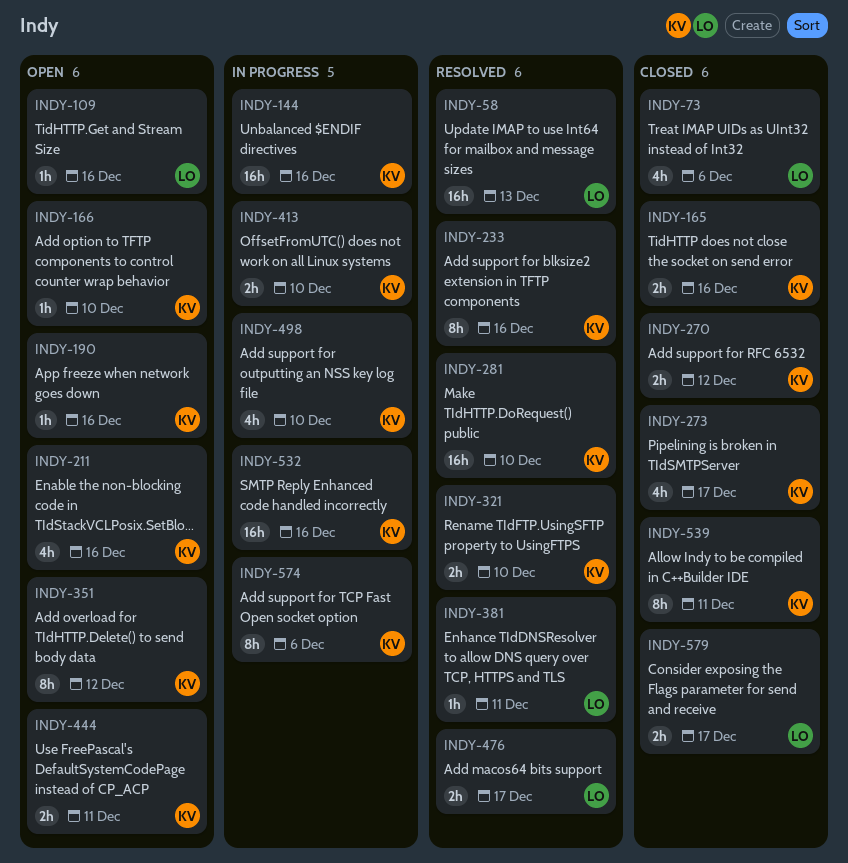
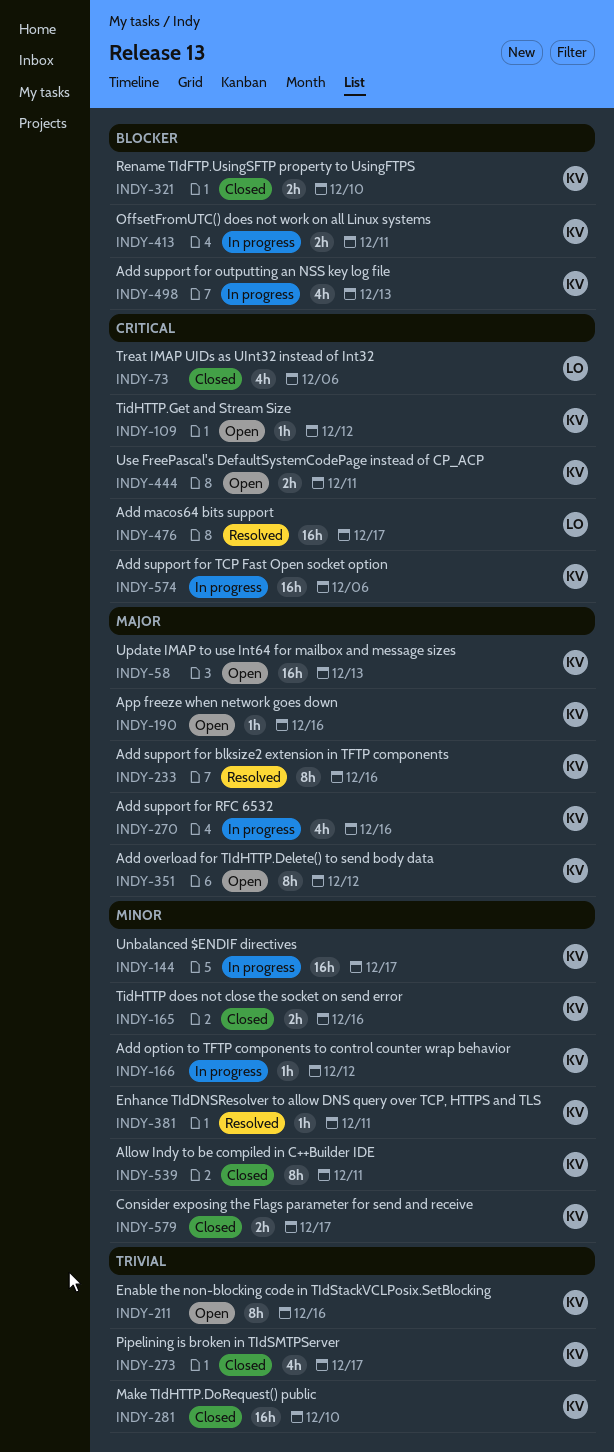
INDY-58, status: Resolved -> Open
INDY-58, owner: LO -> KV
INDY-109, owner: LO -> KV
INDY-109, due: Dec 16 -> Dec 12
INDY-144, due: Dec 16 -> Dec 17
INDY-166, status: Open -> In progress
INDY-166, due: Dec 10 -> Dec 12
INDY-211, estimate: 4h -> 8h
INDY-270, status: Closed -> In progress
INDY-270, estimate: 2h -> 4h
INDY-270, due: Dec 12 -> Dec 16
INDY-281, status: Resolved -> Closed
INDY-321, status: Resolved -> Closed
INDY-381, owner: LO -> KV
INDY-413, due: Dec 10 -> Dec 11
INDY-476, estimate: 2h -> 16h
INDY-498, due: Dec 10 -> Dec 13
INDY-532: present -> none
INDY-574, estimate: 8h -> 16h
INDY-579, owner: LO -> KV

